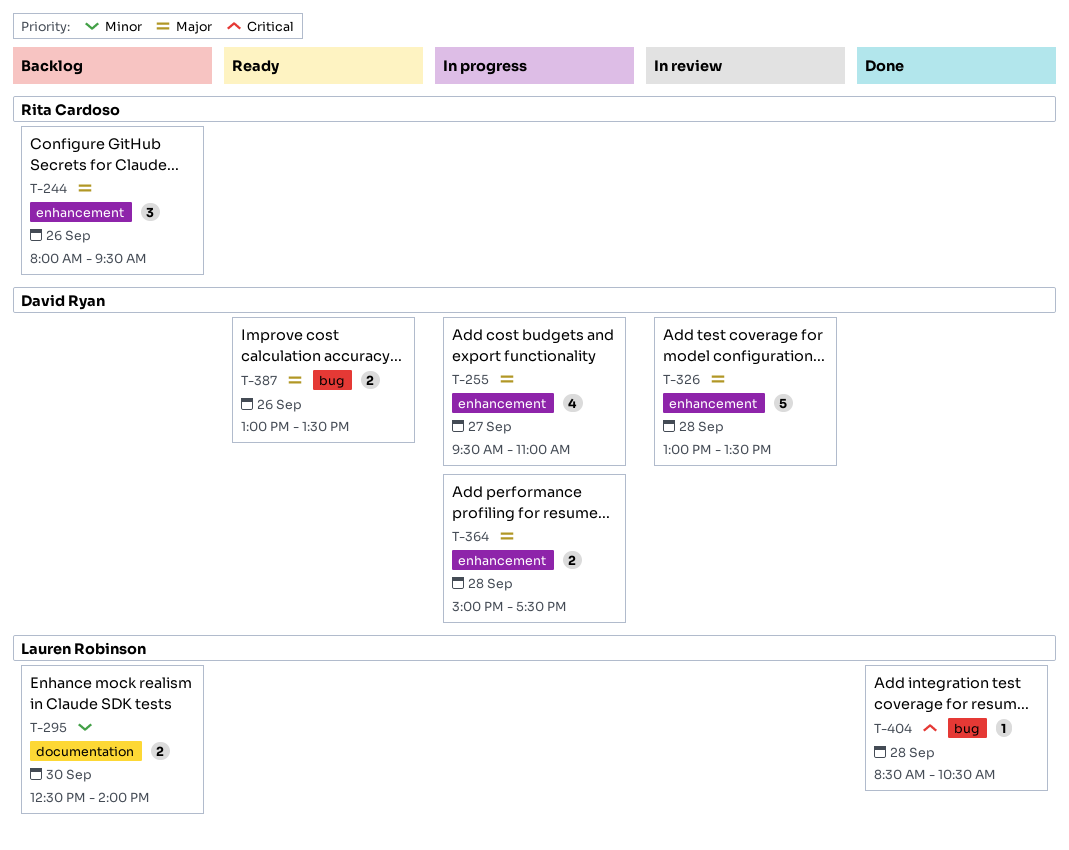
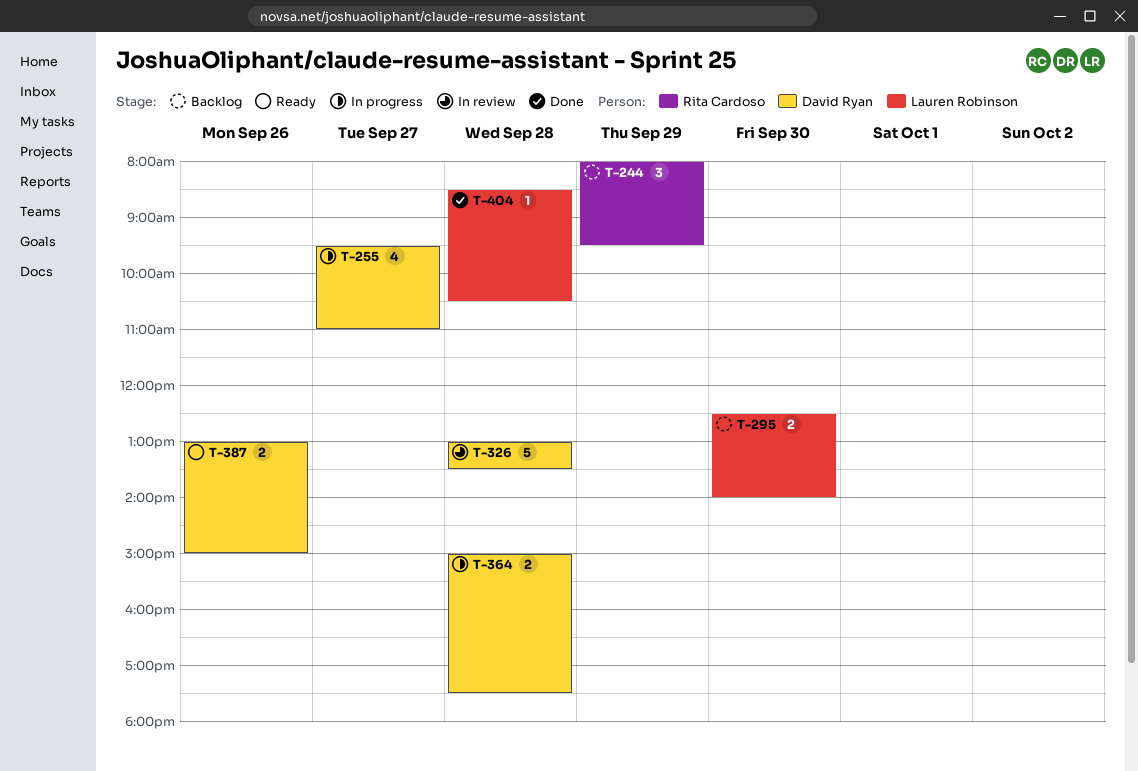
T-244, day: Sep 26 -> Sep 29
T-387, ends: 13:30 -> 15:00

